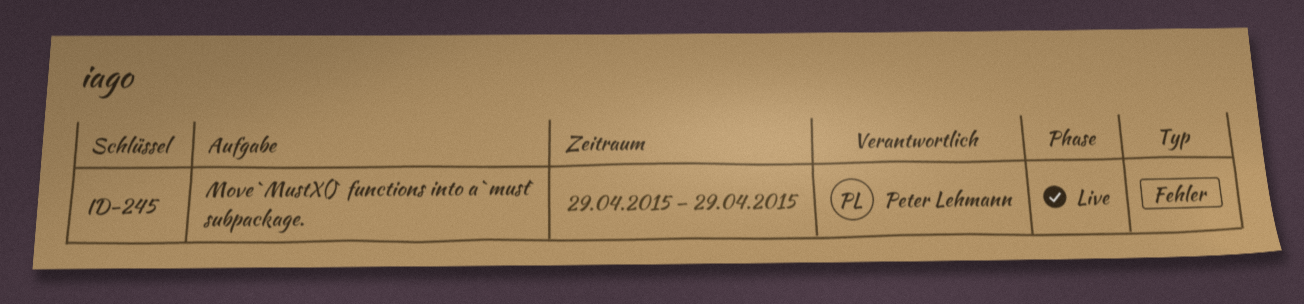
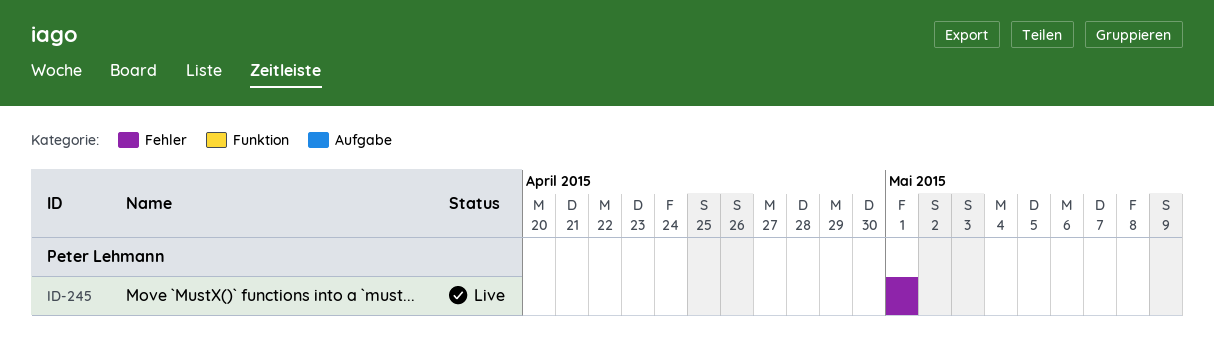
ID-245, start: Apr 29 -> May 1
ID-245, due: Apr 29 -> May 1

